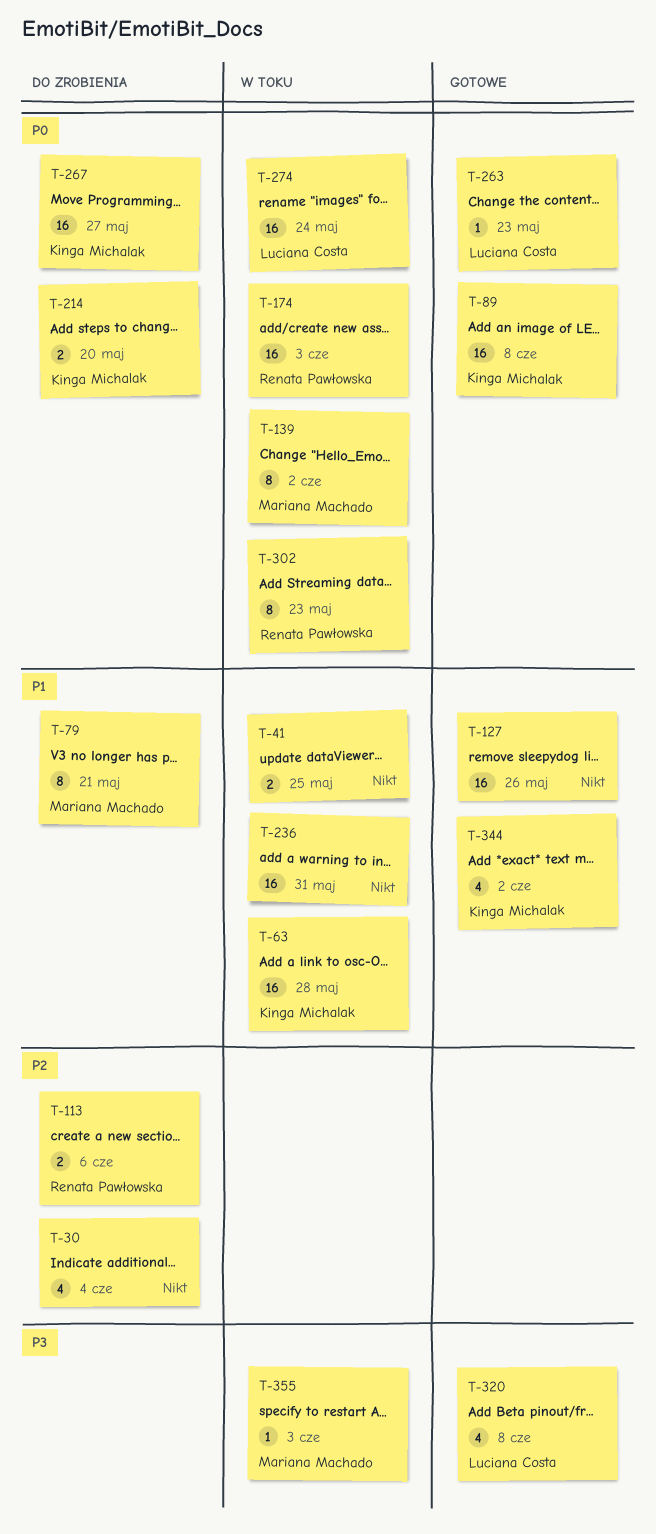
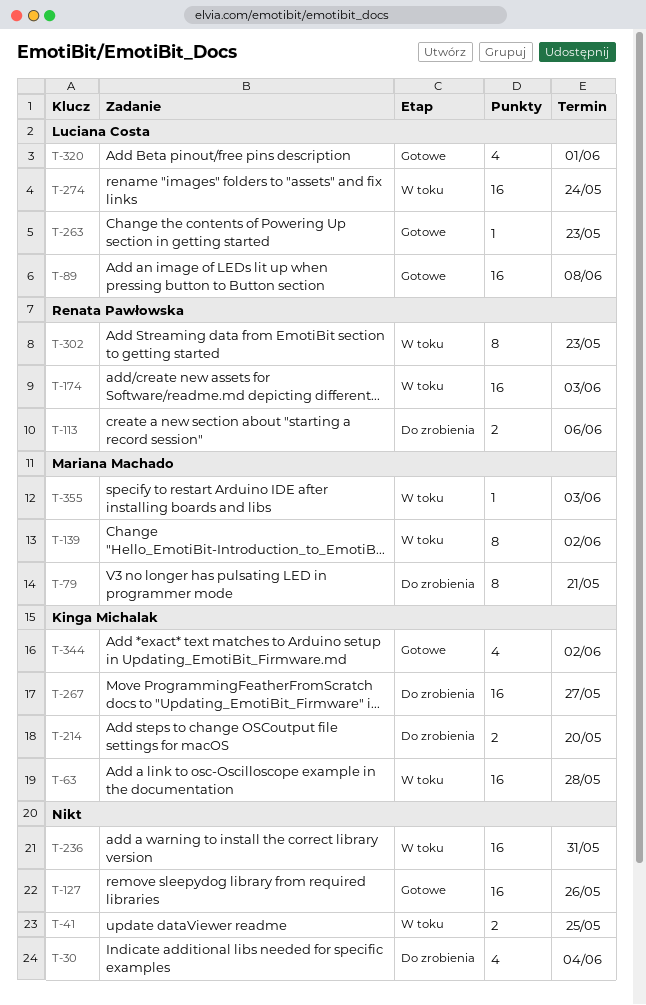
T-89, owner: Kinga Michalak -> Luciana Costa
T-320, due: Jun 8 -> Jun 1

